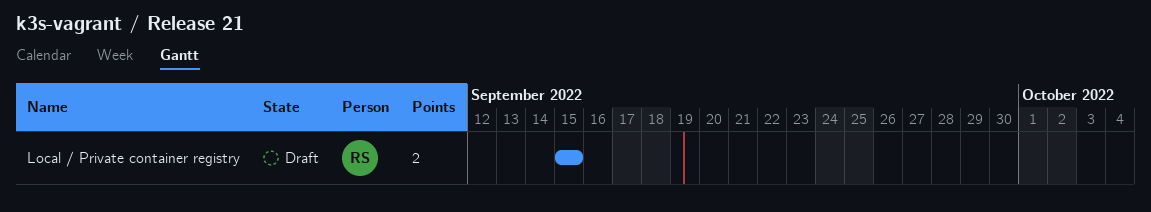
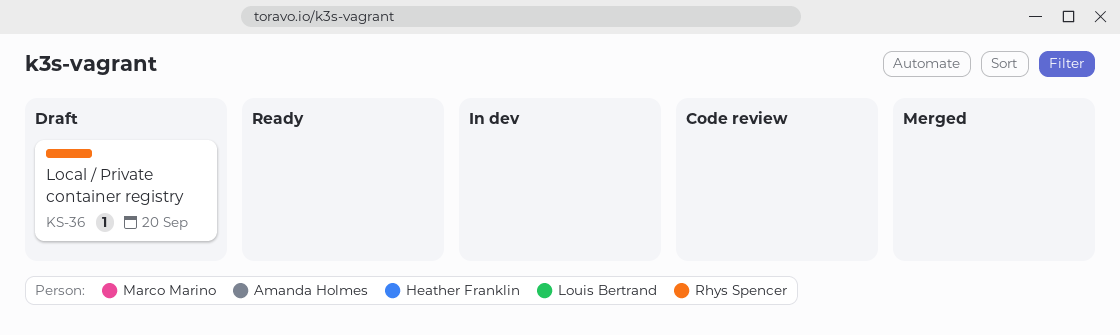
Local / Private container registry, estimate: 2 -> 1
Local / Private container registry, due: Sep 15 -> Sep 20

